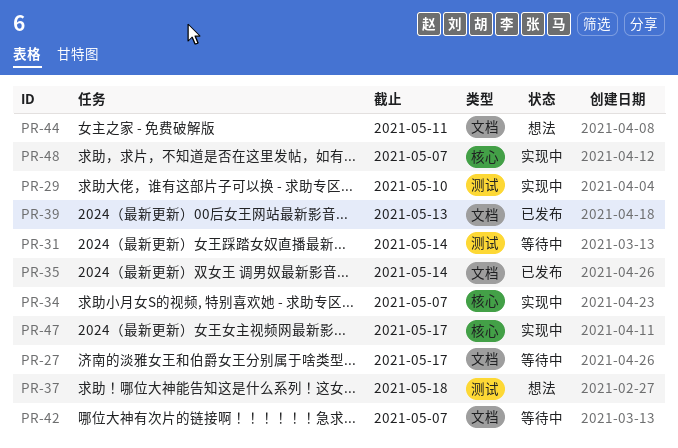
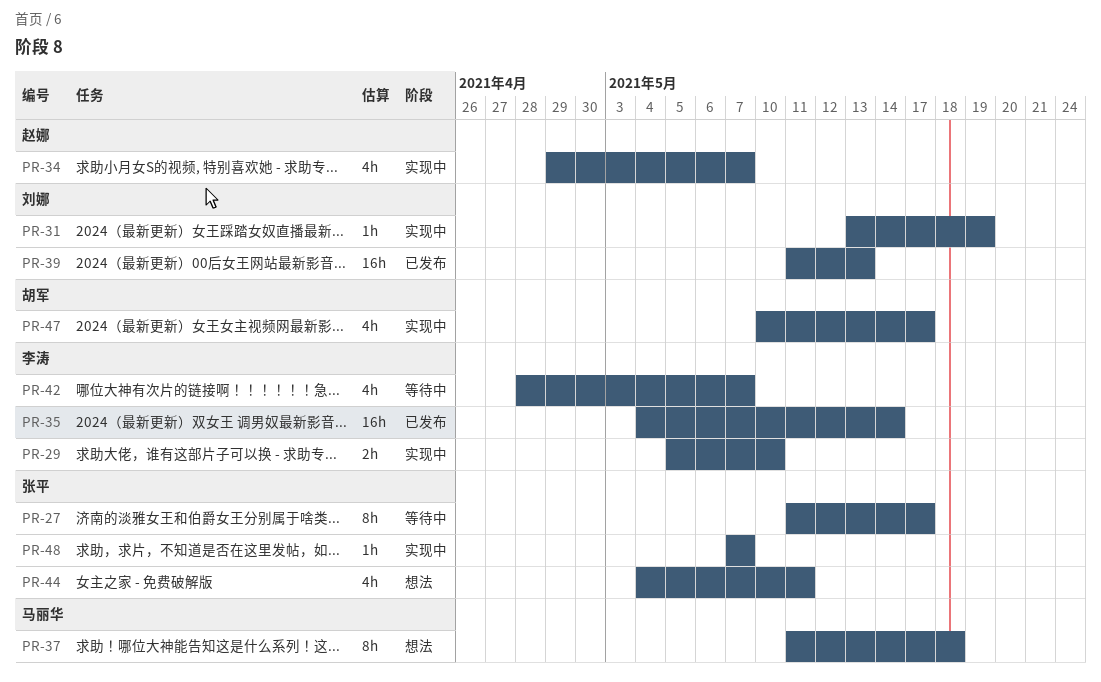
PR-31, status: 等待中 -> 实现中
PR-31, due: May 14 -> May 19

